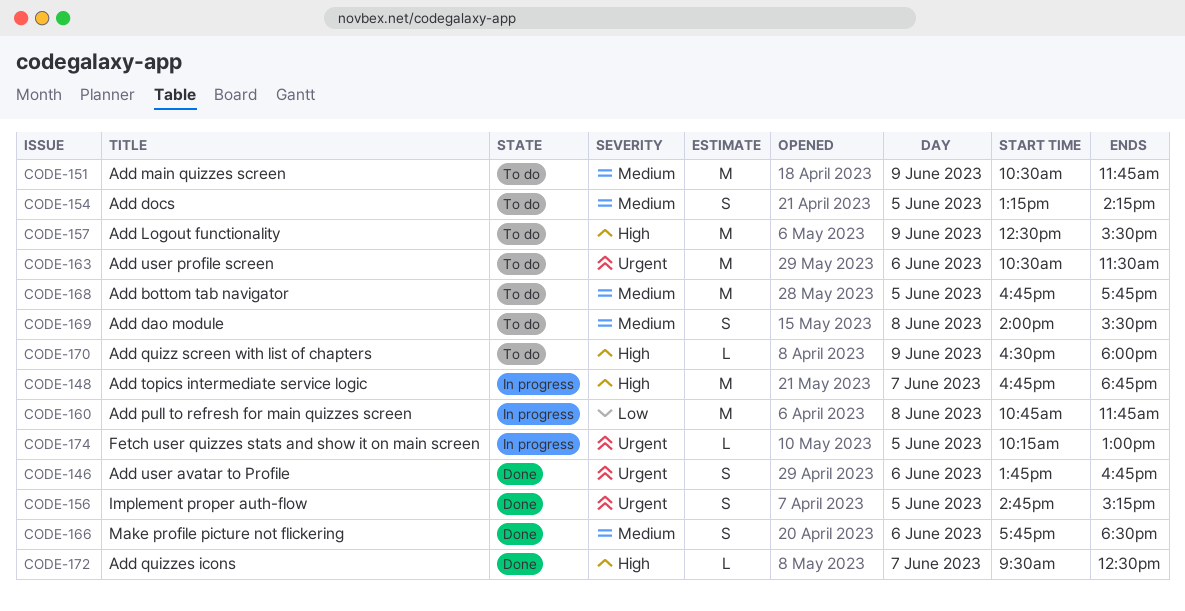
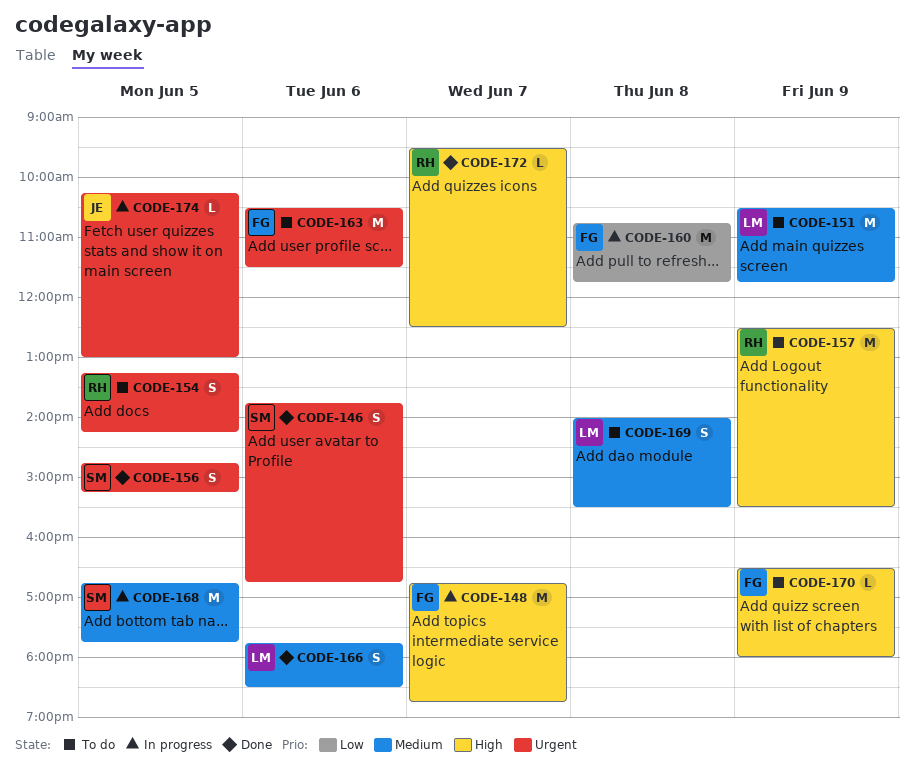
CODE-154, priority: Medium -> Urgent
CODE-168, status: To do -> In progress

